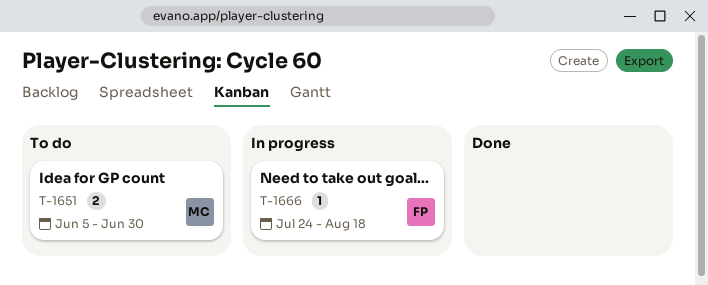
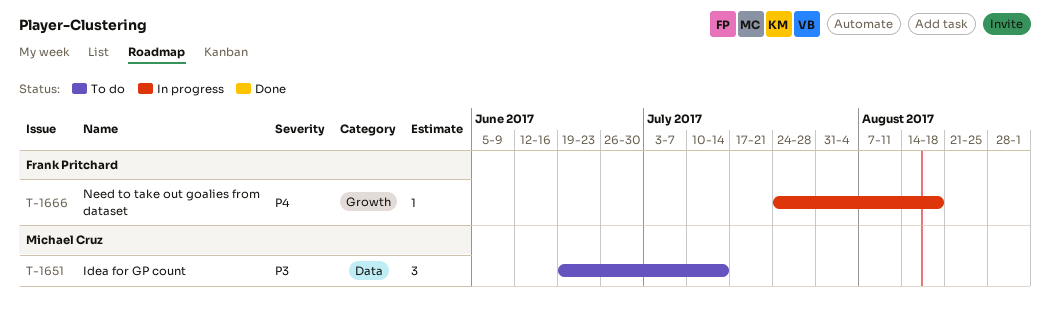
T-1651, estimate: 2 -> 3
T-1651, start: Jun 5 -> Jun 19
T-1651, due: Jun 30 -> Jul 14

